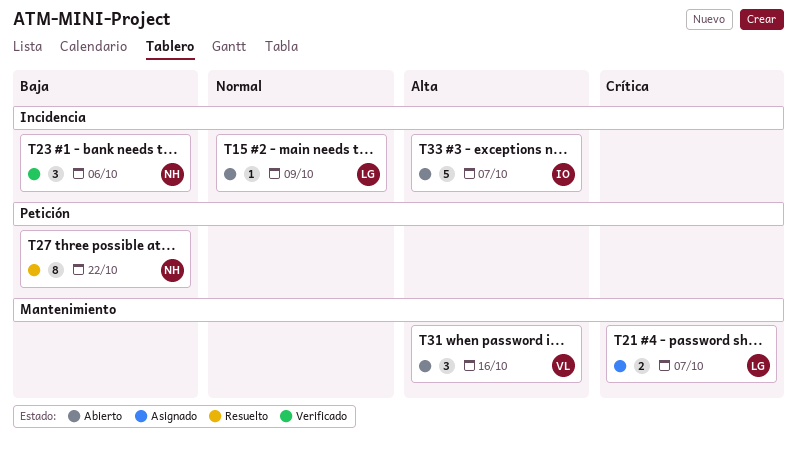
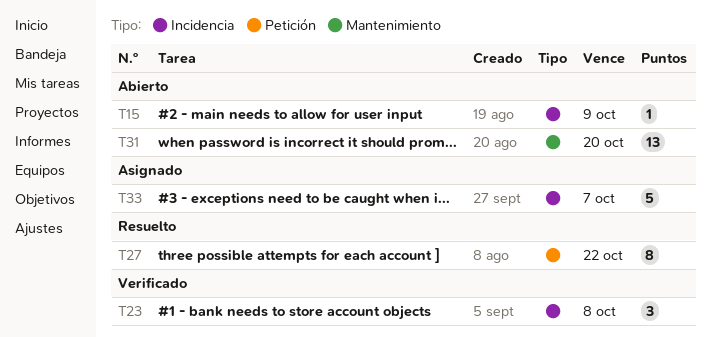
T21: present -> none
T23, due: Oct 6 -> Oct 8
T31, estimate: 3 -> 13
T31, due: Oct 16 -> Oct 20
T33, status: Abierto -> Asignado

